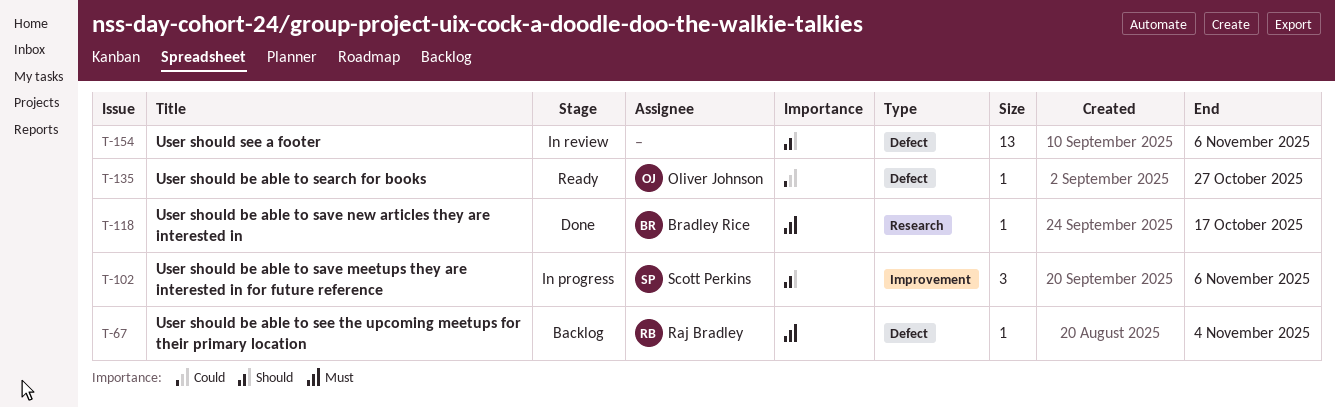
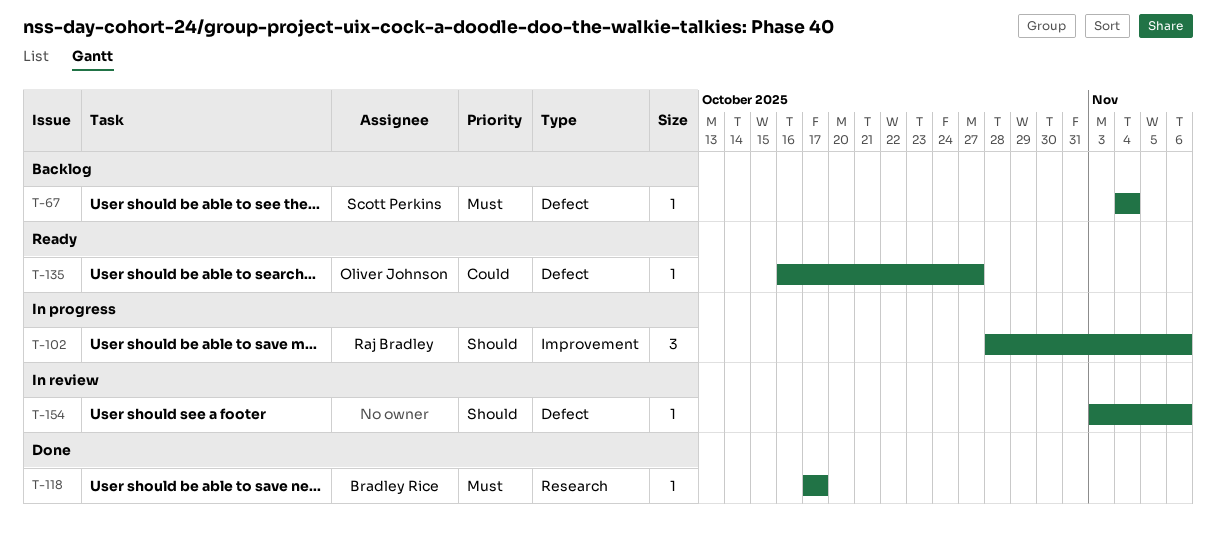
T-67, owner: Raj Bradley -> Scott Perkins
T-102, owner: Scott Perkins -> Raj Bradley
T-154, estimate: 13 -> 1

